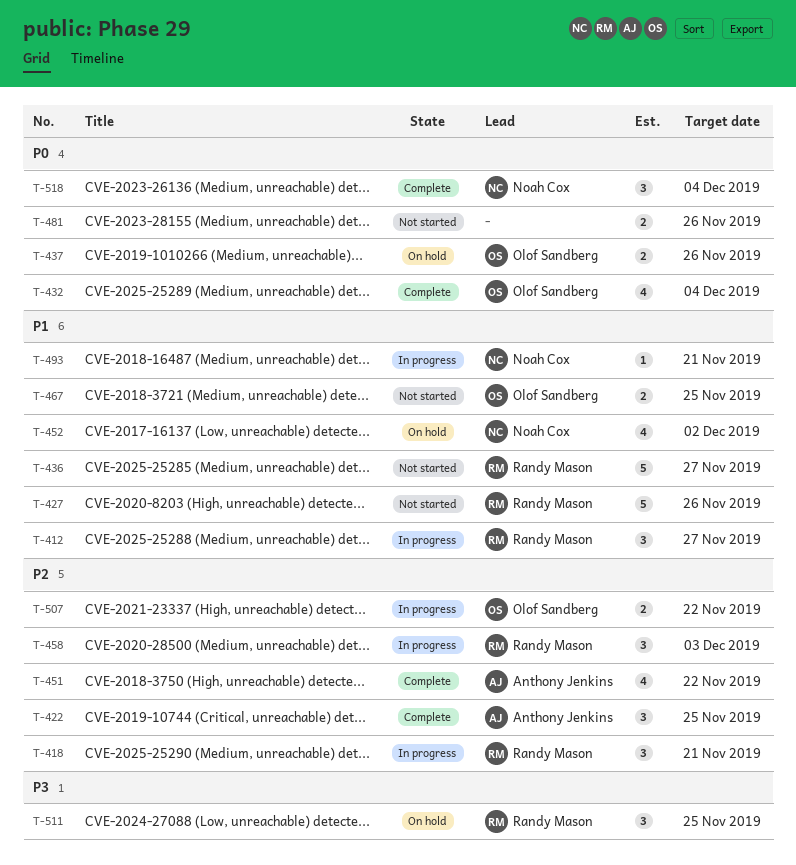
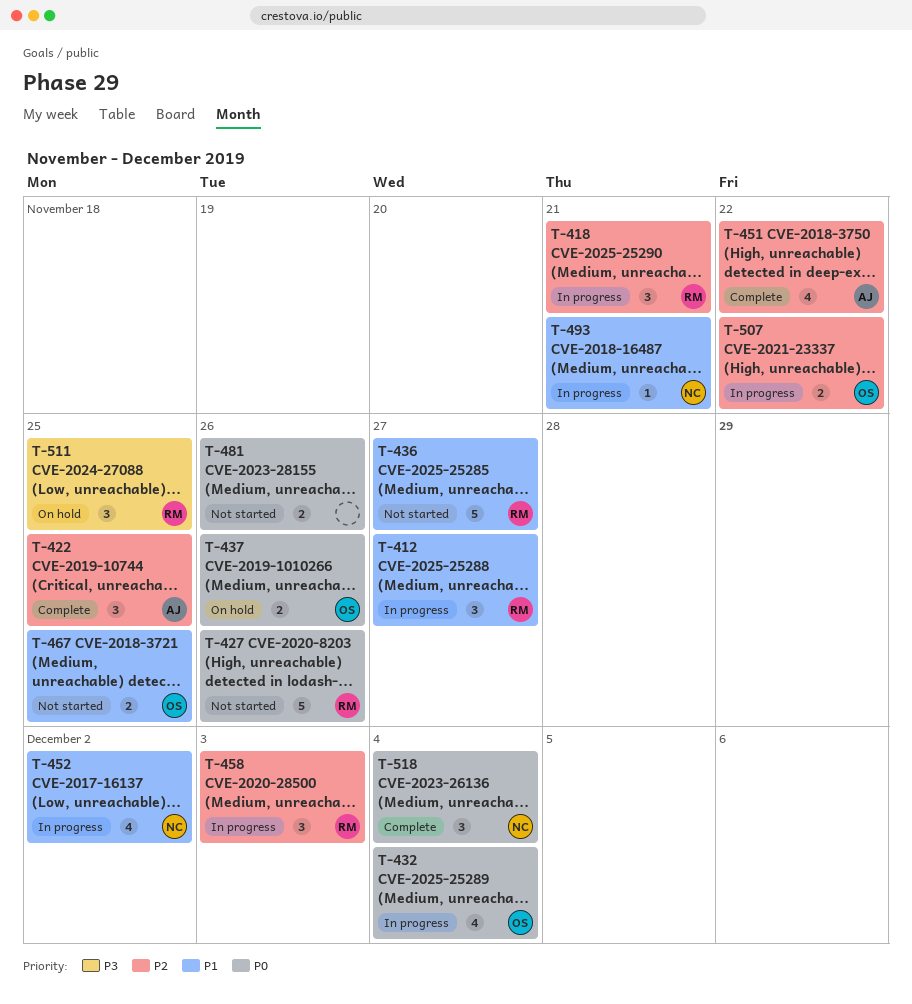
T-427, priority: P1 -> P0
T-432, status: Complete -> In progress
T-452, status: On hold -> In progress

